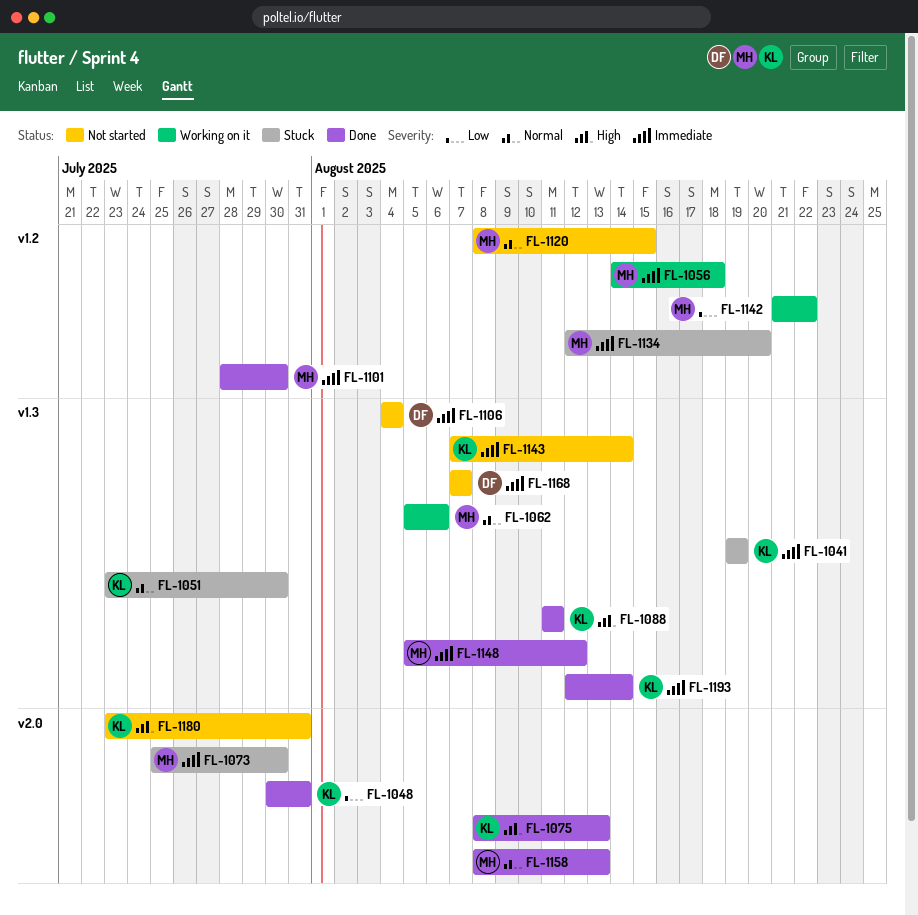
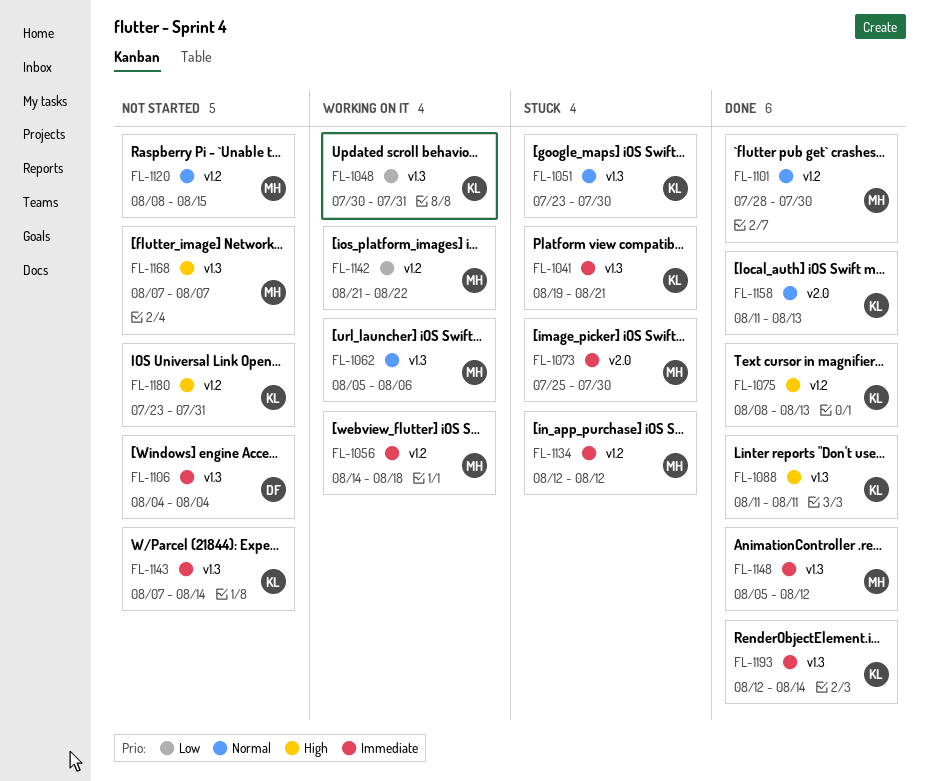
FL-1041, due: Aug 19 -> Aug 21
FL-1048, status: Done -> Working on it
FL-1048, label: v2.0 -> v1.3
FL-1075, label: v2.0 -> v1.2
FL-1101, priority: Immediate -> Normal
FL-1134, due: Aug 20 -> Aug 12
FL-1158, owner: MH -> KL
FL-1158, start: Aug 8 -> Aug 11
FL-1168, owner: DF -> MH
FL-1168, priority: Immediate -> High
FL-1180, label: v2.0 -> v1.2

